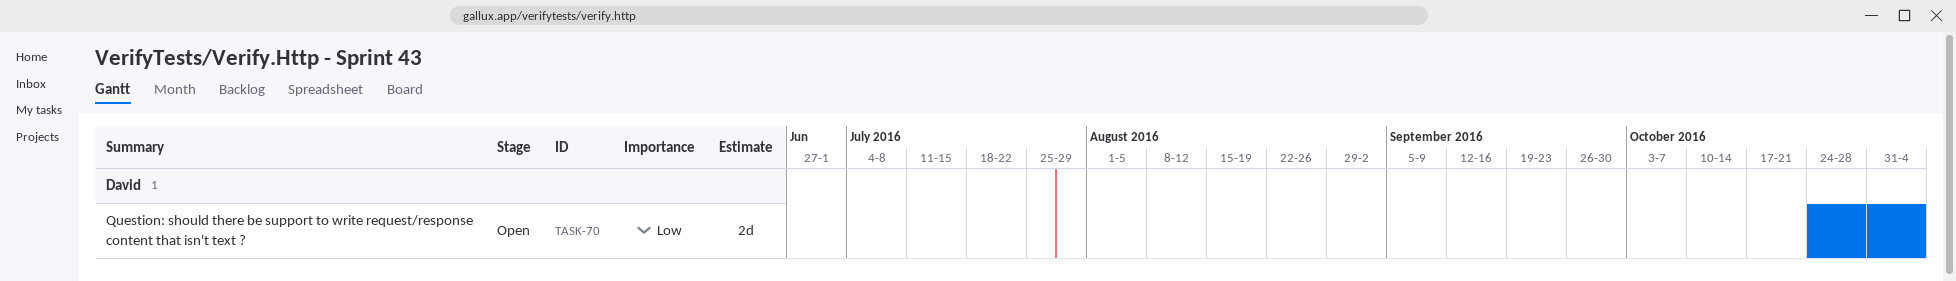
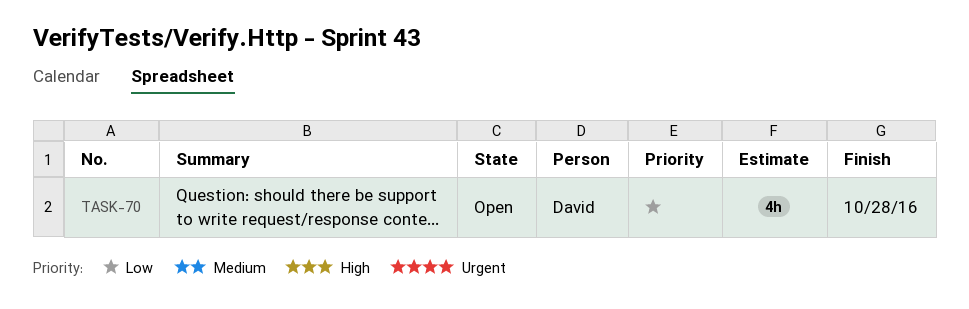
TASK-70, estimate: 2d -> 4h
TASK-70, due: Nov 4 -> Oct 28

